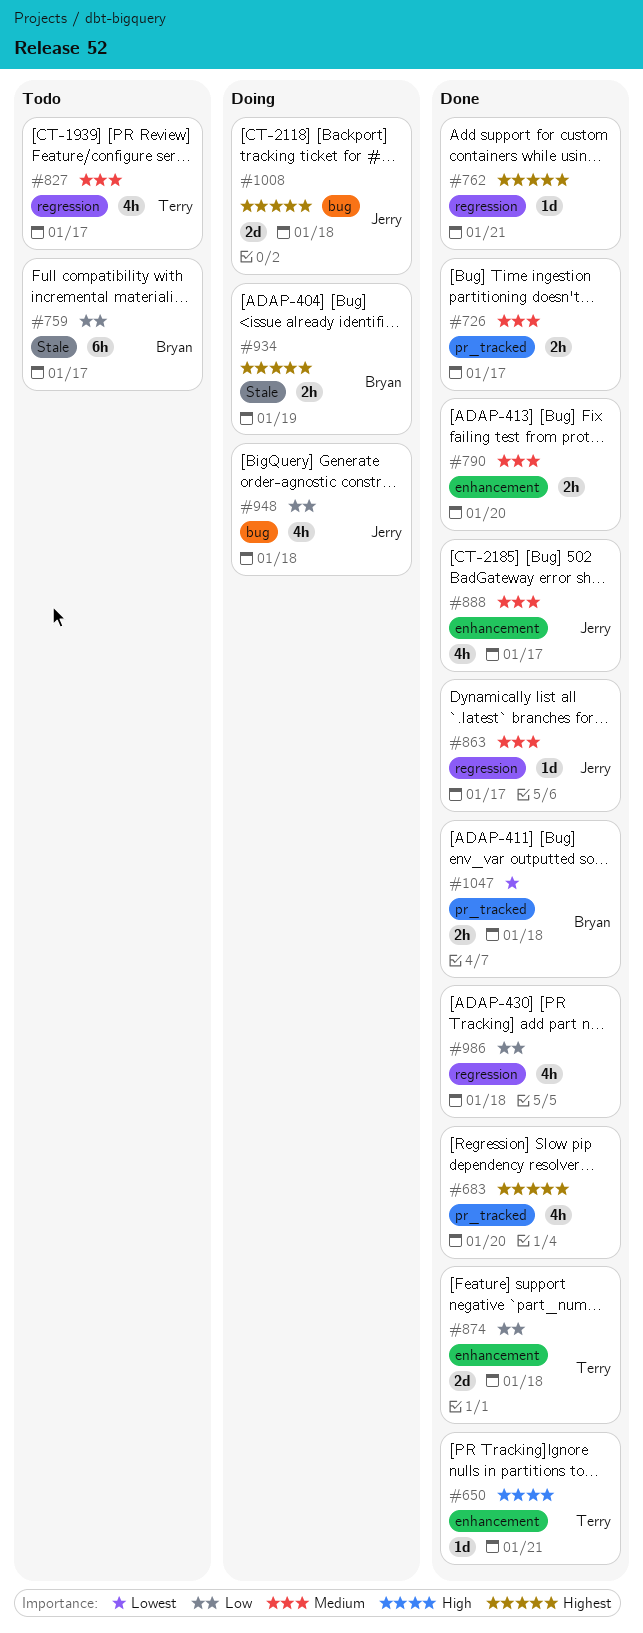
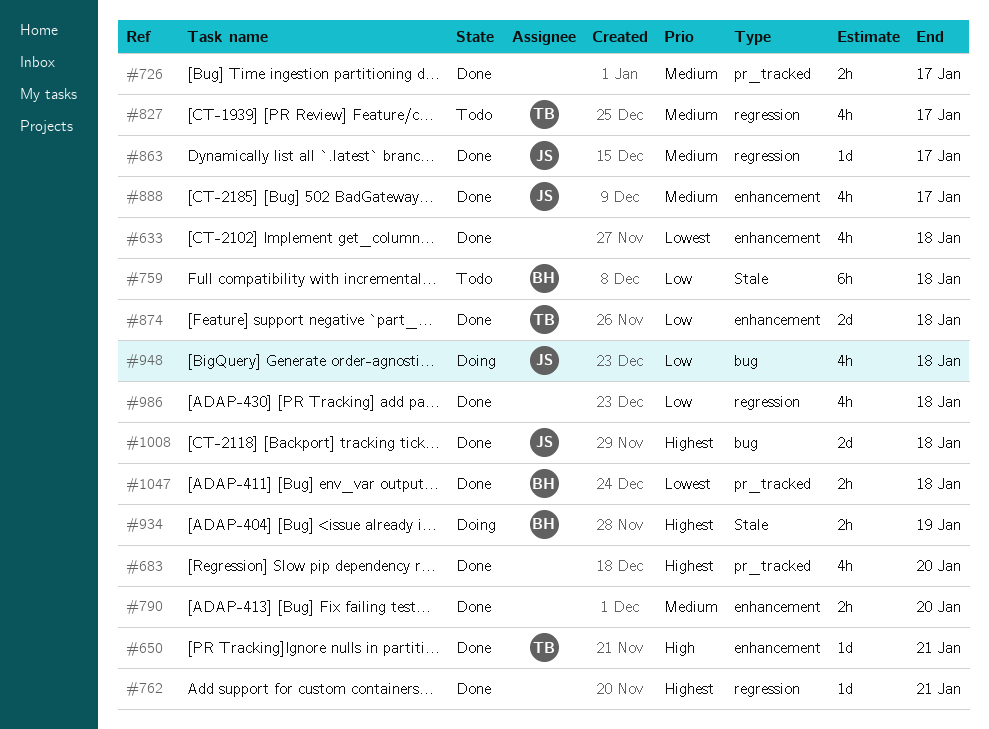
#633: none -> present
#759, due: Jan 17 -> Jan 18
#1008, status: Doing -> Done

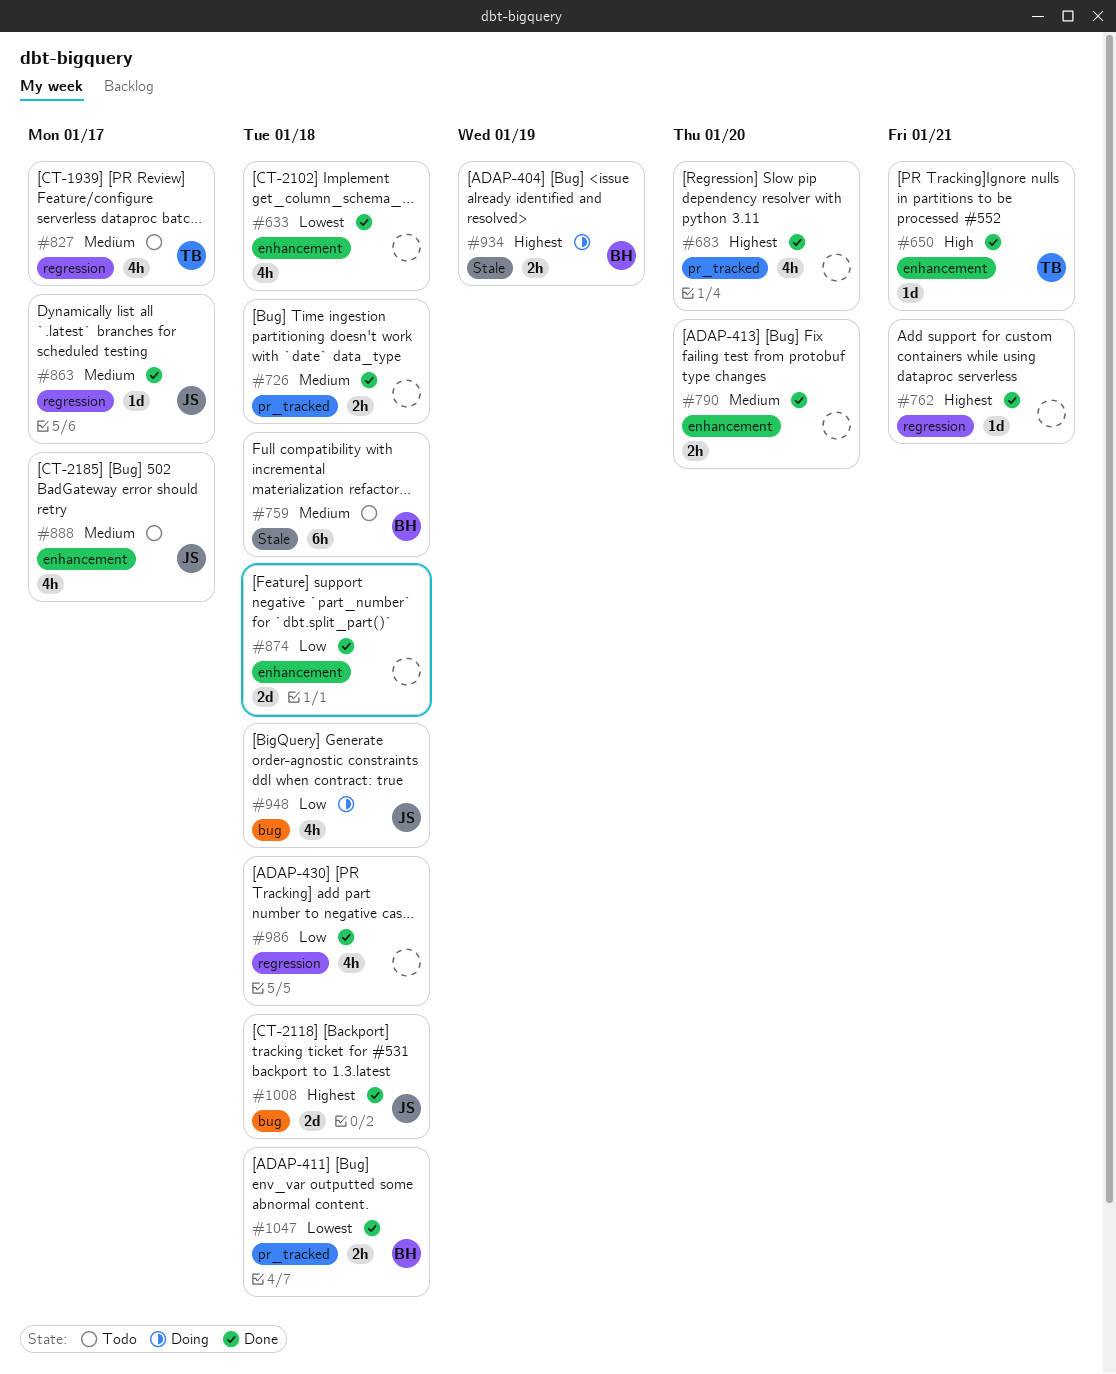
#726, due: Jan 17 -> Jan 18
#759, priority: Low -> Medium
#874, owner: TB -> none
#888, status: Done -> Todo

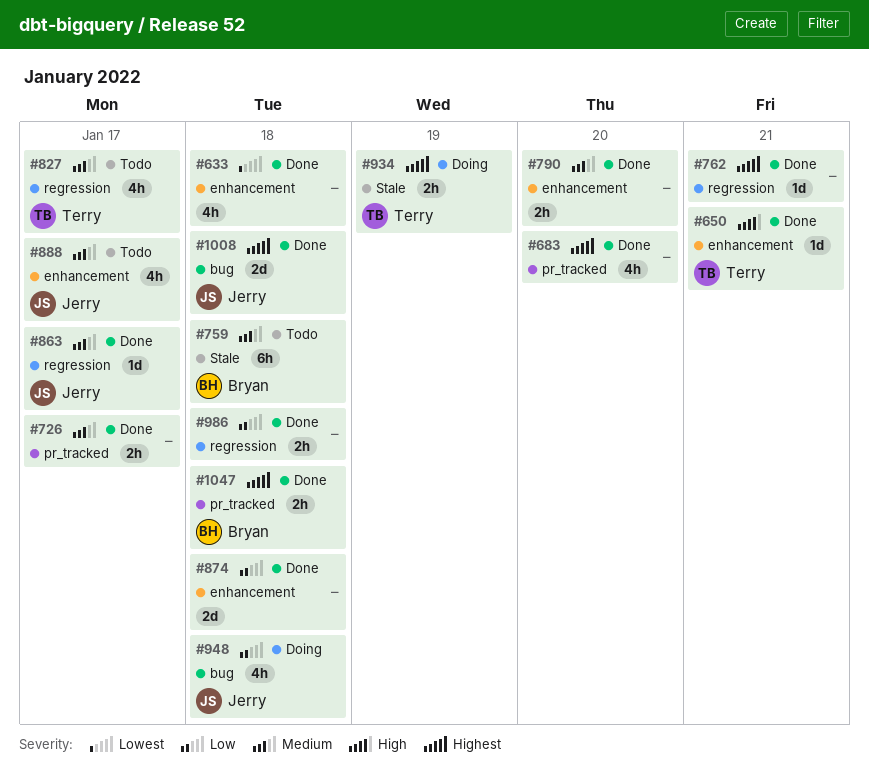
#726, due: Jan 18 -> Jan 17
#934, owner: Bryan -> Terry
#986, estimate: 4h -> 2h
#1047, priority: Lowest -> Highest

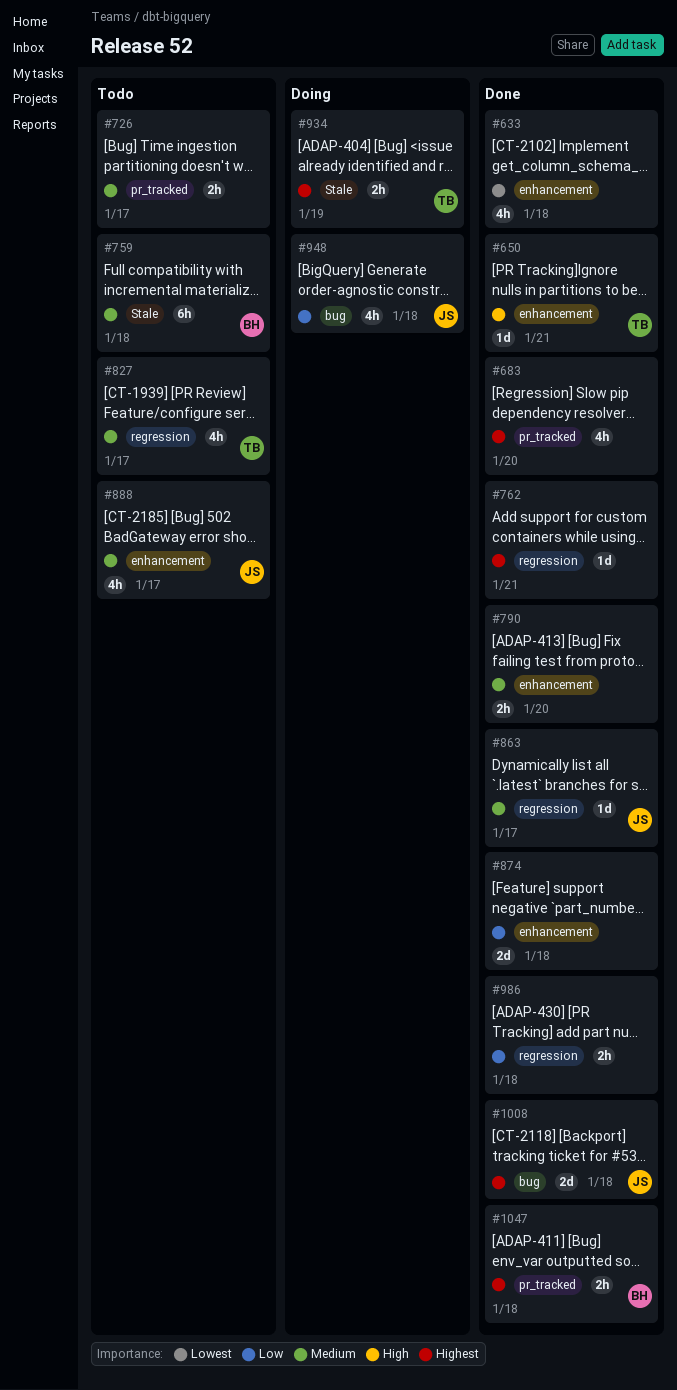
#726, status: Done -> Todo

